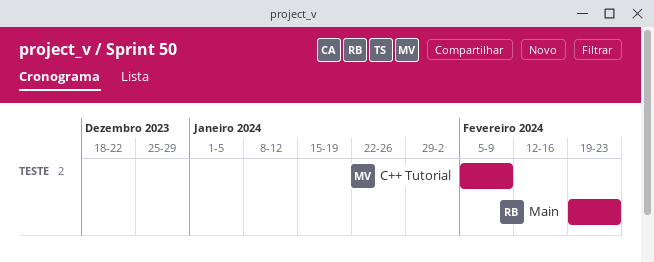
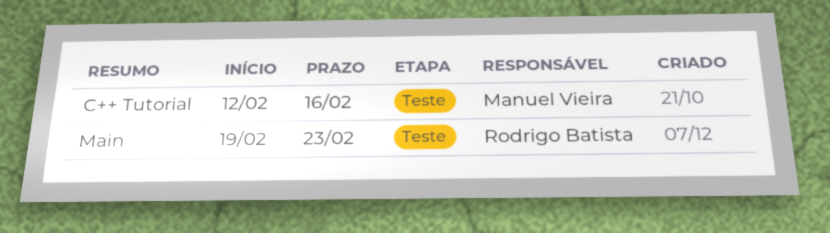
C++ Tutorial, start: Feb 5 -> Feb 12
C++ Tutorial, due: Feb 9 -> Feb 16

